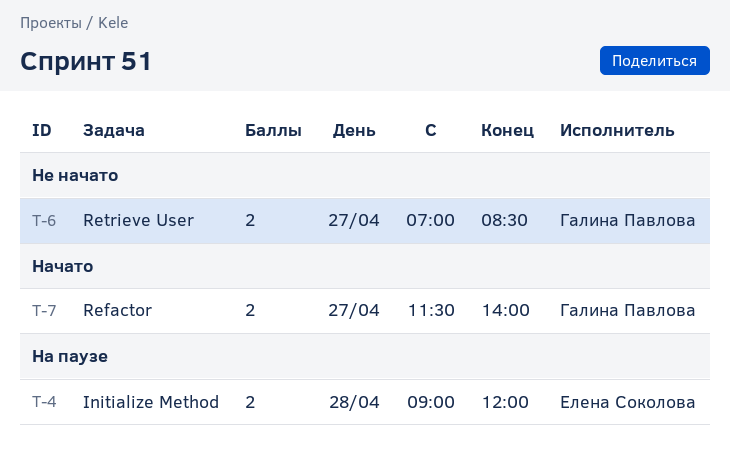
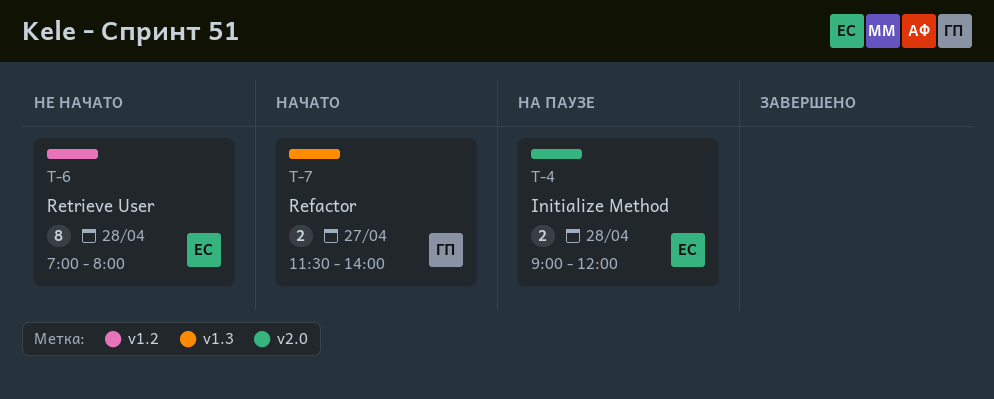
T-6, owner: Галина Павлова -> Елена Соколова
T-6, estimate: 2 -> 8
T-6, day: Apr 27 -> Apr 28
T-6, ends: 08:30 -> 08:00

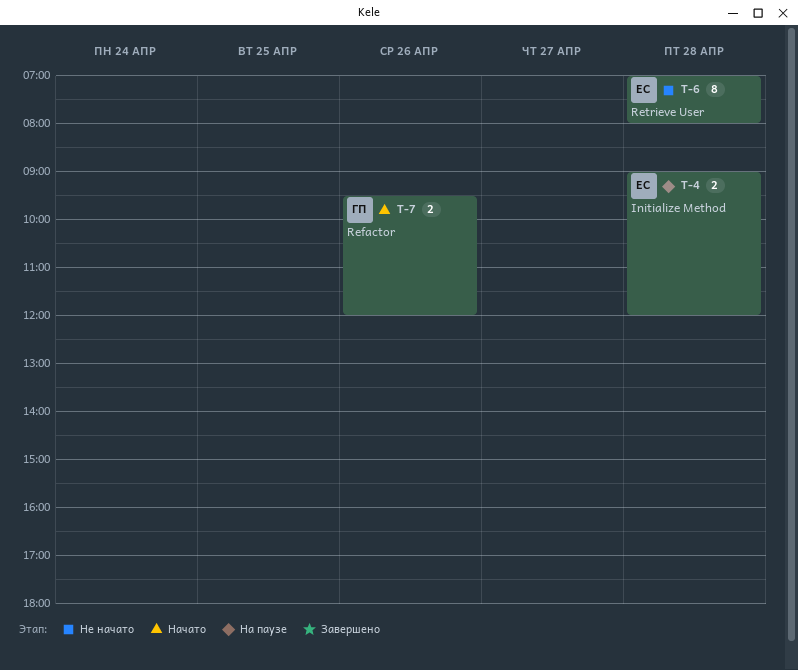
T-7, day: Apr 27 -> Apr 26
T-7, begins: 11:30 -> 09:30
T-7, ends: 14:00 -> 12:00

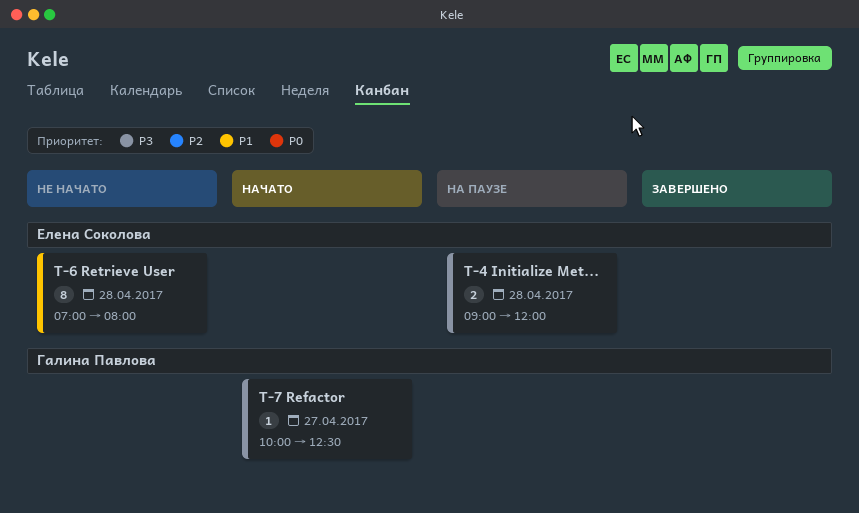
T-7, estimate: 2 -> 1
T-7, day: Apr 26 -> Apr 27
T-7, begins: 09:30 -> 10:00
T-7, ends: 12:00 -> 12:30

